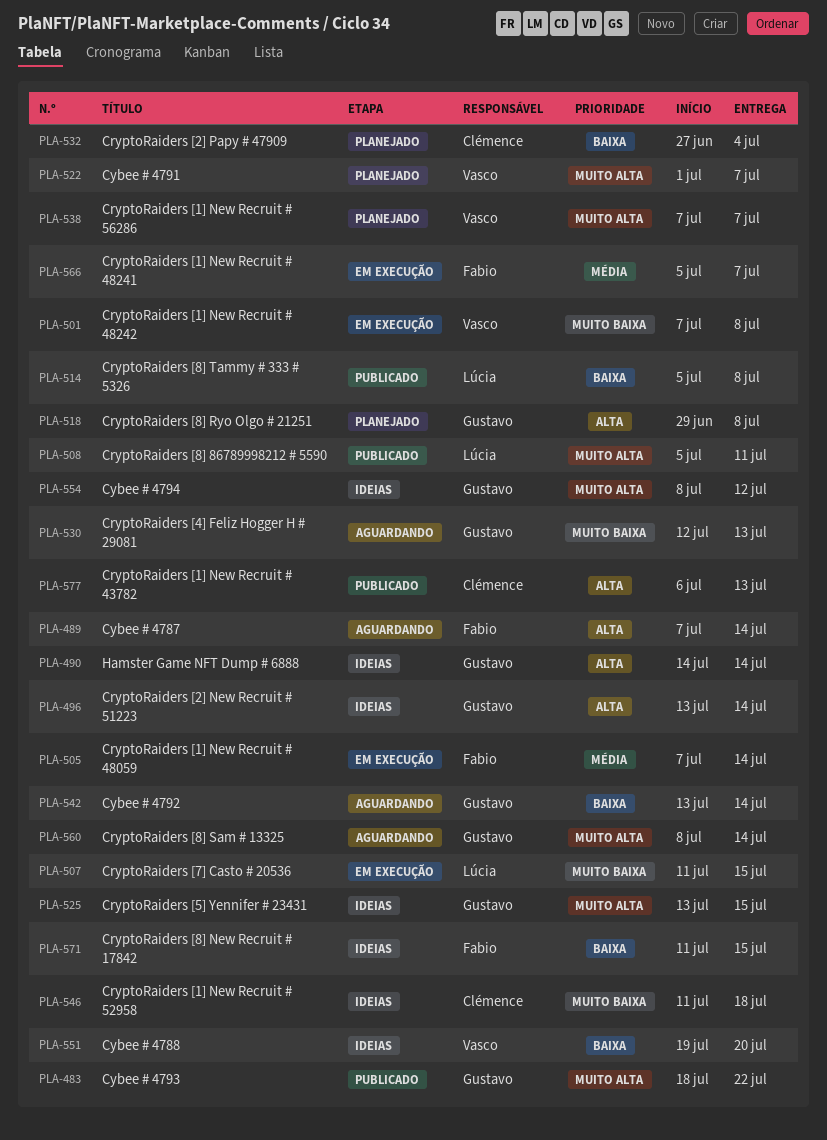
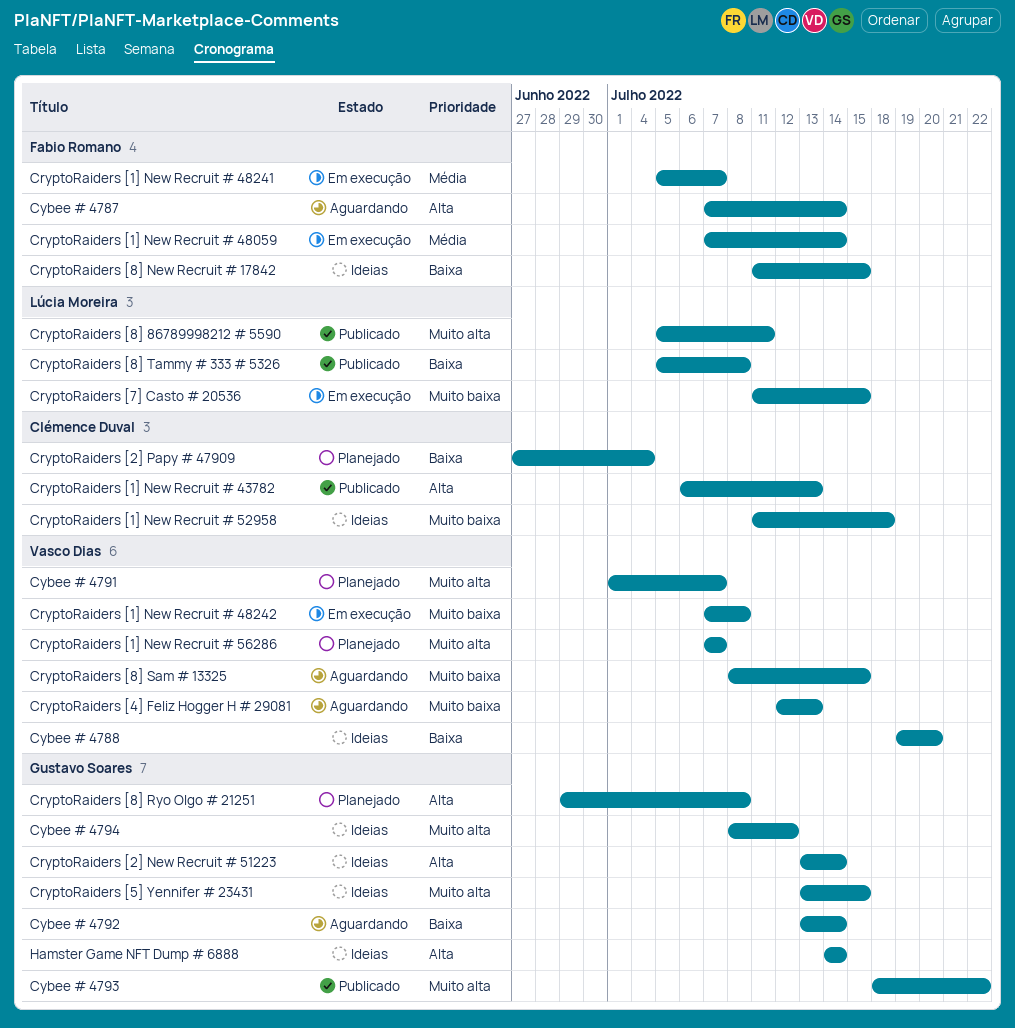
CryptoRaiders [4] Feliz Hogger H # 29081, owner: Gustavo Soares -> Vasco Dias
CryptoRaiders [8] Sam # 13325, owner: Gustavo Soares -> Vasco Dias
CryptoRaiders [8] Sam # 13325, priority: Muito alta -> Muito baixa
CryptoRaiders [8] Sam # 13325, due: Jul 14 -> Jul 15

